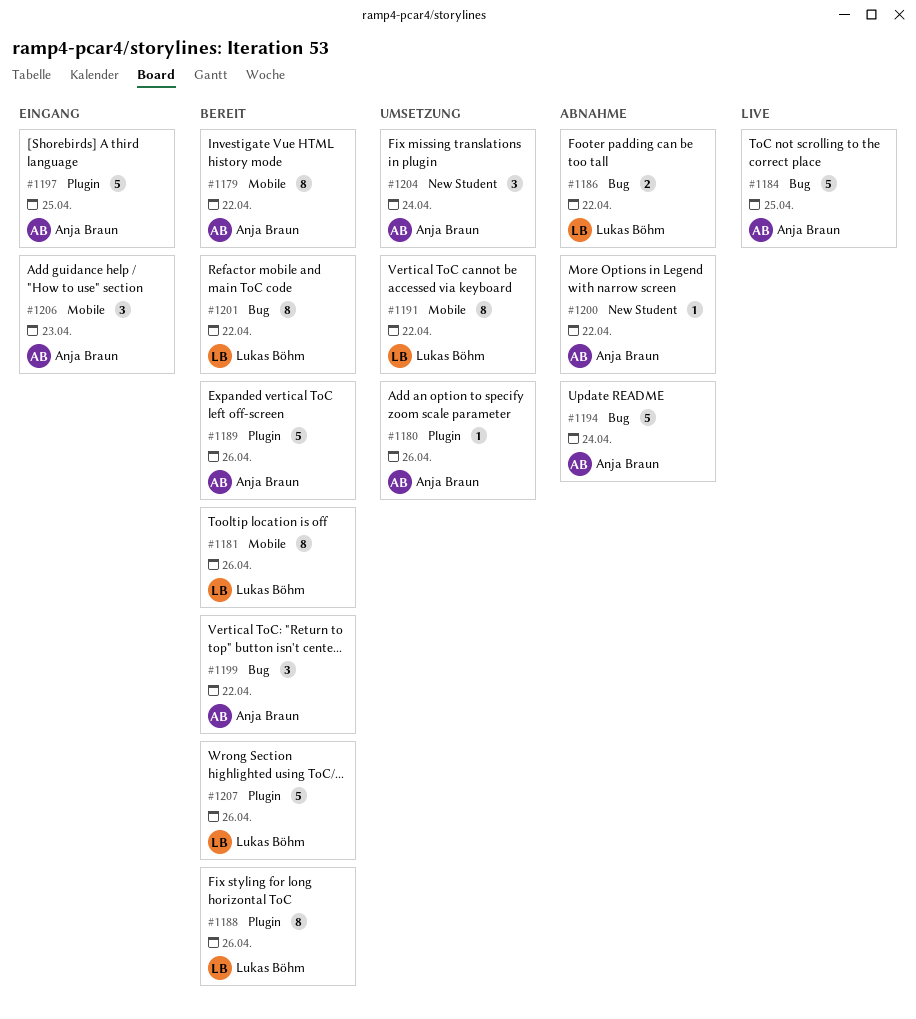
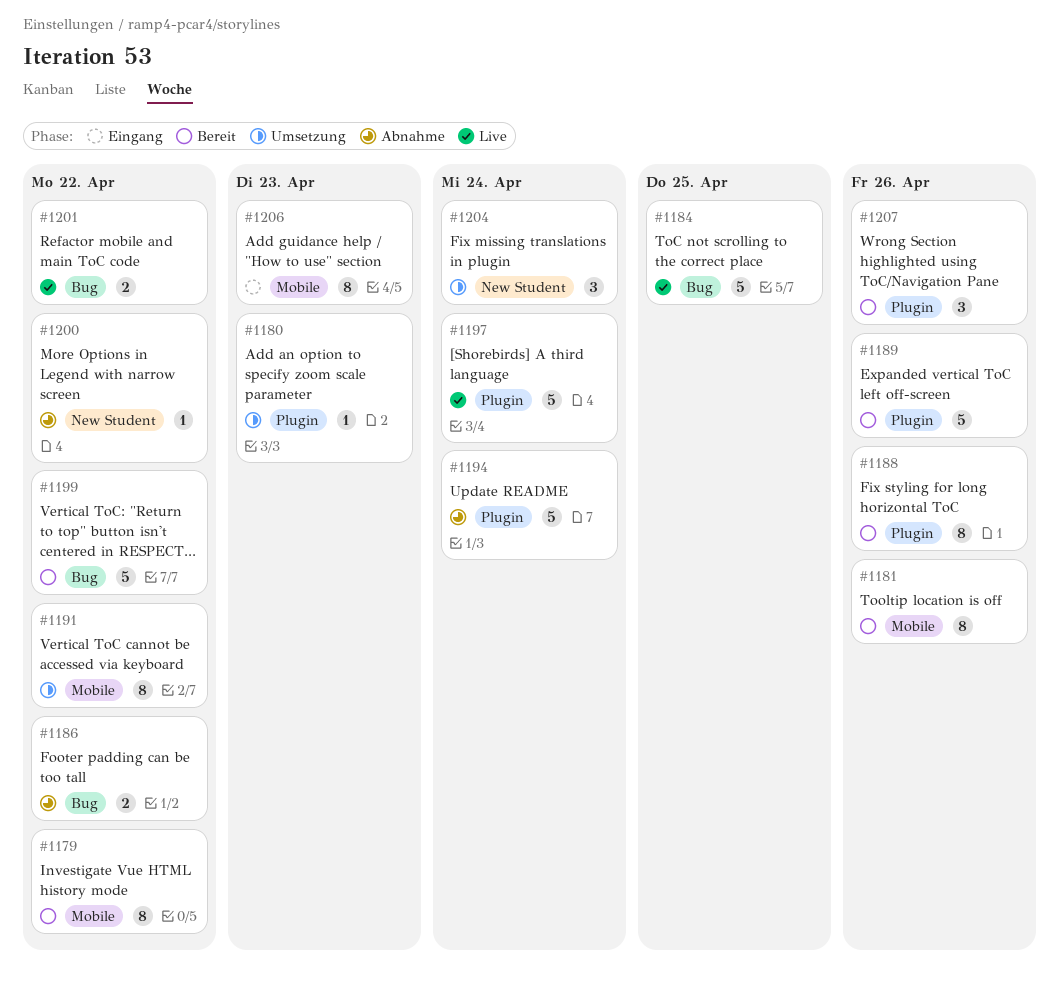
#1180, due: Apr 26 -> Apr 23
#1194, label: Bug -> Plugin
#1197, status: Eingang -> Live
#1197, due: Apr 25 -> Apr 24
#1199, estimate: 3 -> 5
#1201, status: Bereit -> Live
#1201, estimate: 8 -> 2
#1206, estimate: 3 -> 8
#1207, estimate: 5 -> 3

